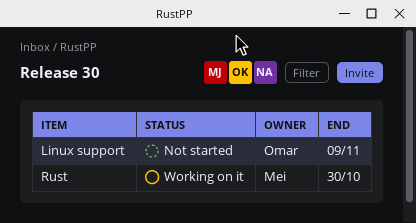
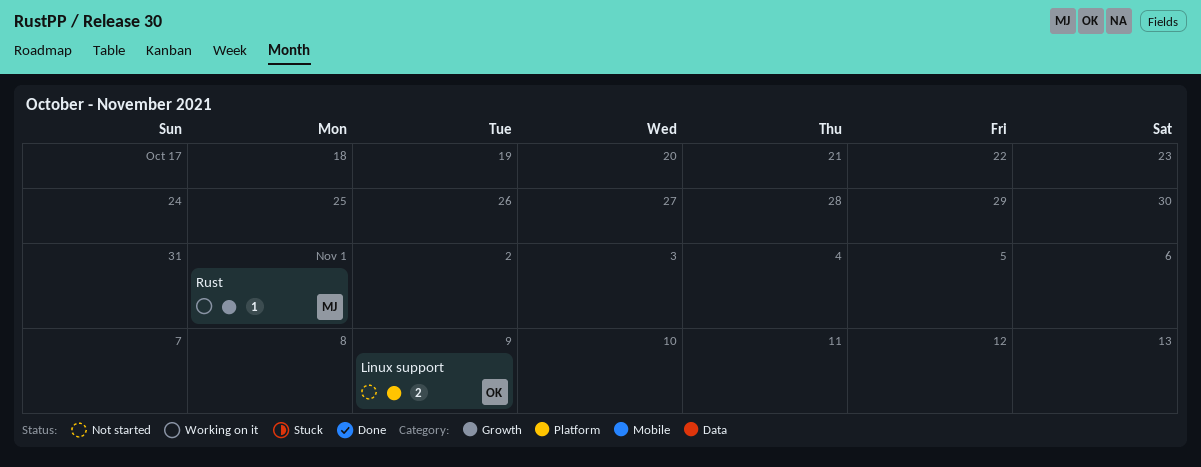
Rust, due: Oct 30 -> Nov 1

